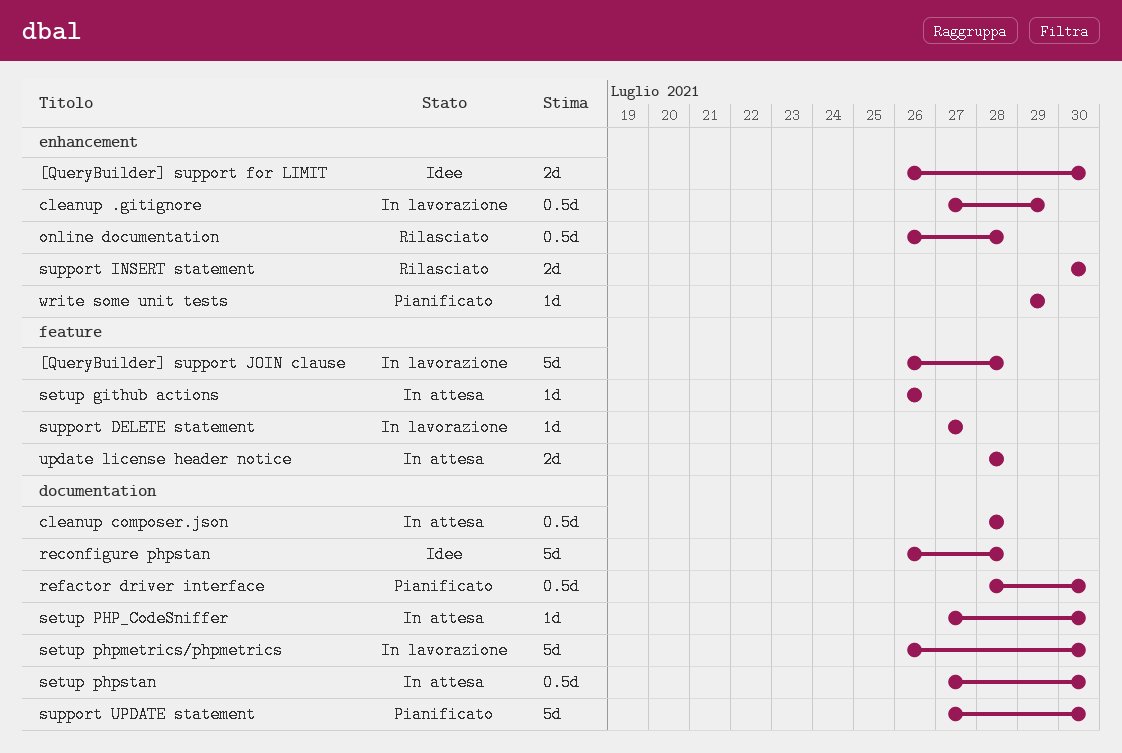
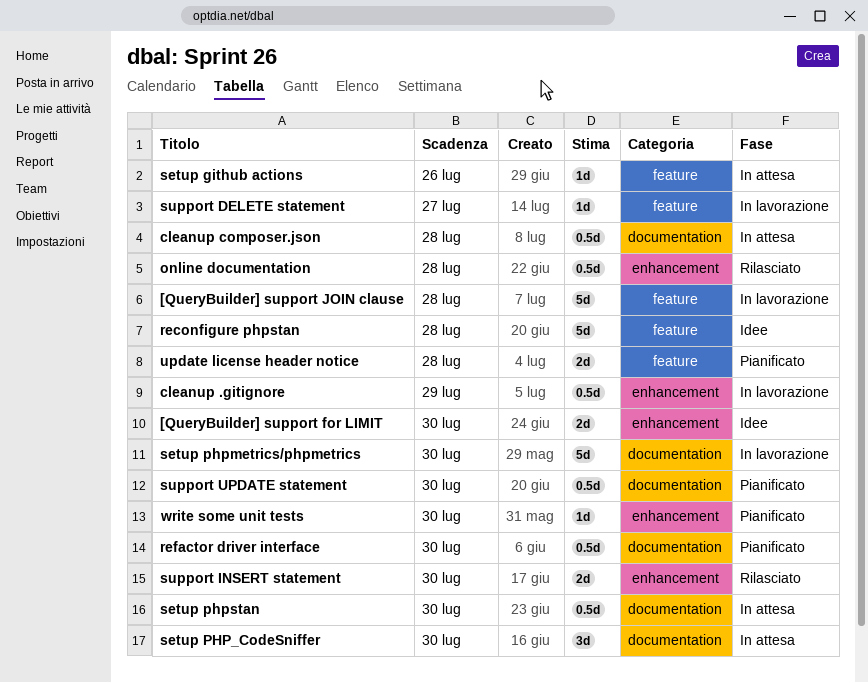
reconfigure phpstan, label: documentation -> feature
setup PHP_CodeSniffer, estimate: 1d -> 3d
support UPDATE statement, estimate: 5d -> 0.5d
update license header notice, status: In attesa -> Pianificato
write some unit tests, due: Jul 29 -> Jul 30

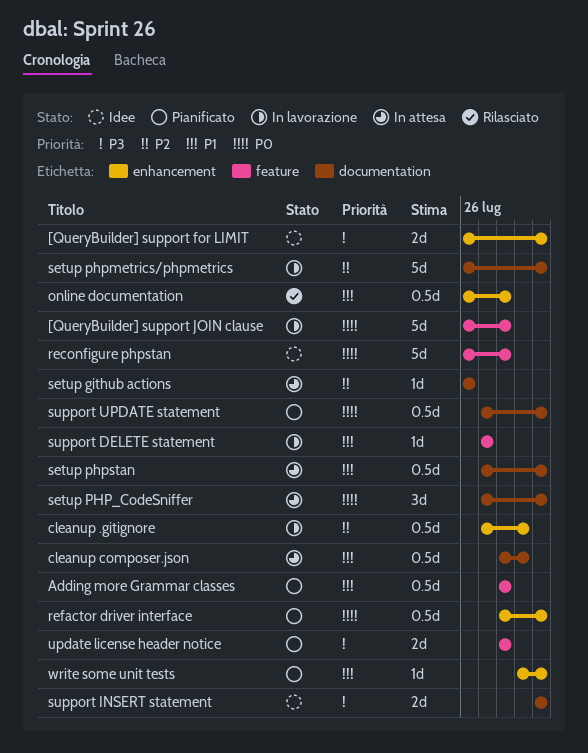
Adding more Grammar classes: none -> present
cleanup composer.json, due: Jul 28 -> Jul 29
refactor driver interface, label: documentation -> enhancement
setup github actions, label: feature -> documentation
support INSERT statement, status: Rilasciato -> Idee
support INSERT statement, label: enhancement -> documentation

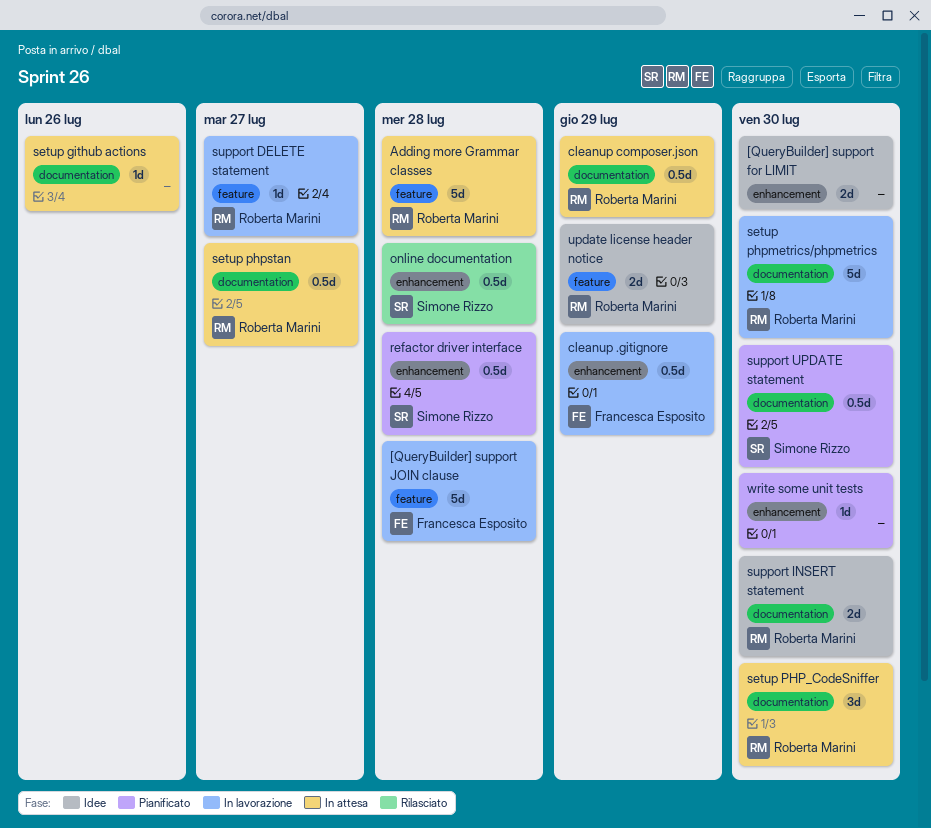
Adding more Grammar classes, status: Pianificato -> In attesa
Adding more Grammar classes, estimate: 0.5d -> 5d
reconfigure phpstan: present -> none
refactor driver interface, due: Jul 30 -> Jul 28
setup phpstan, due: Jul 30 -> Jul 27
update license header notice, status: Pianificato -> Idee
update license header notice, due: Jul 28 -> Jul 29

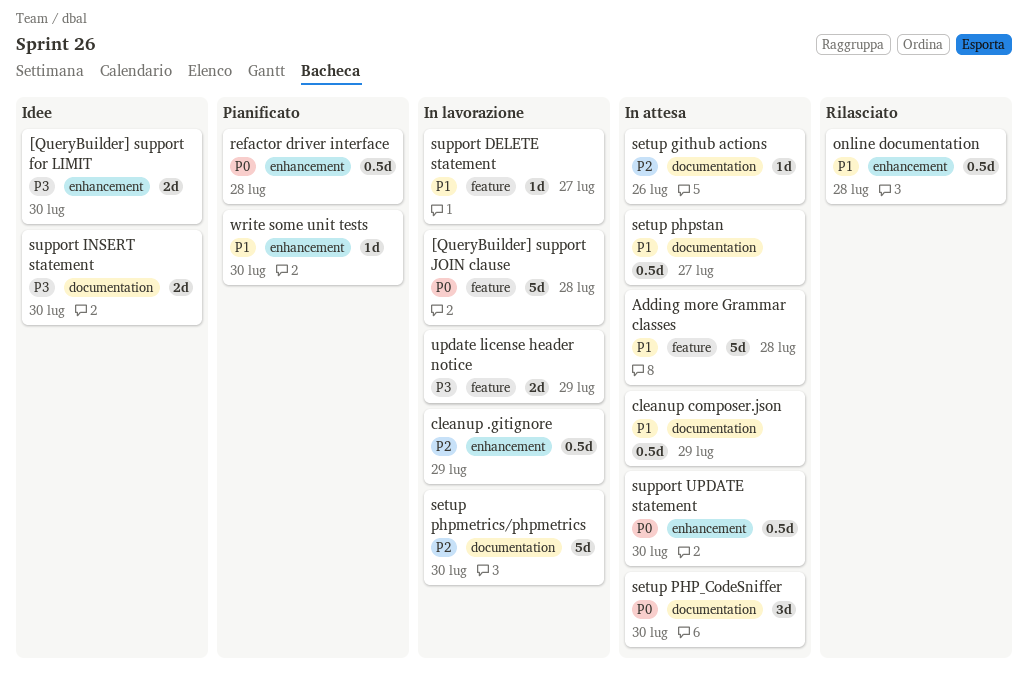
support UPDATE statement, status: Pianificato -> In attesa
support UPDATE statement, label: documentation -> enhancement
update license header notice, status: Idee -> In lavorazione

